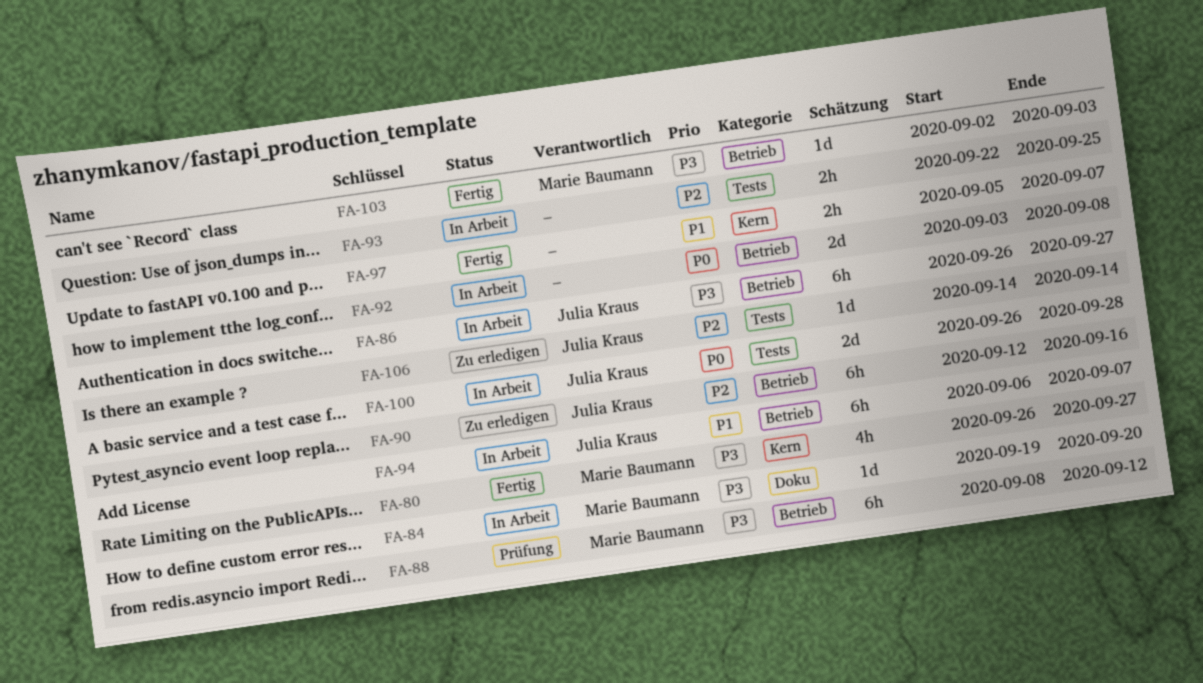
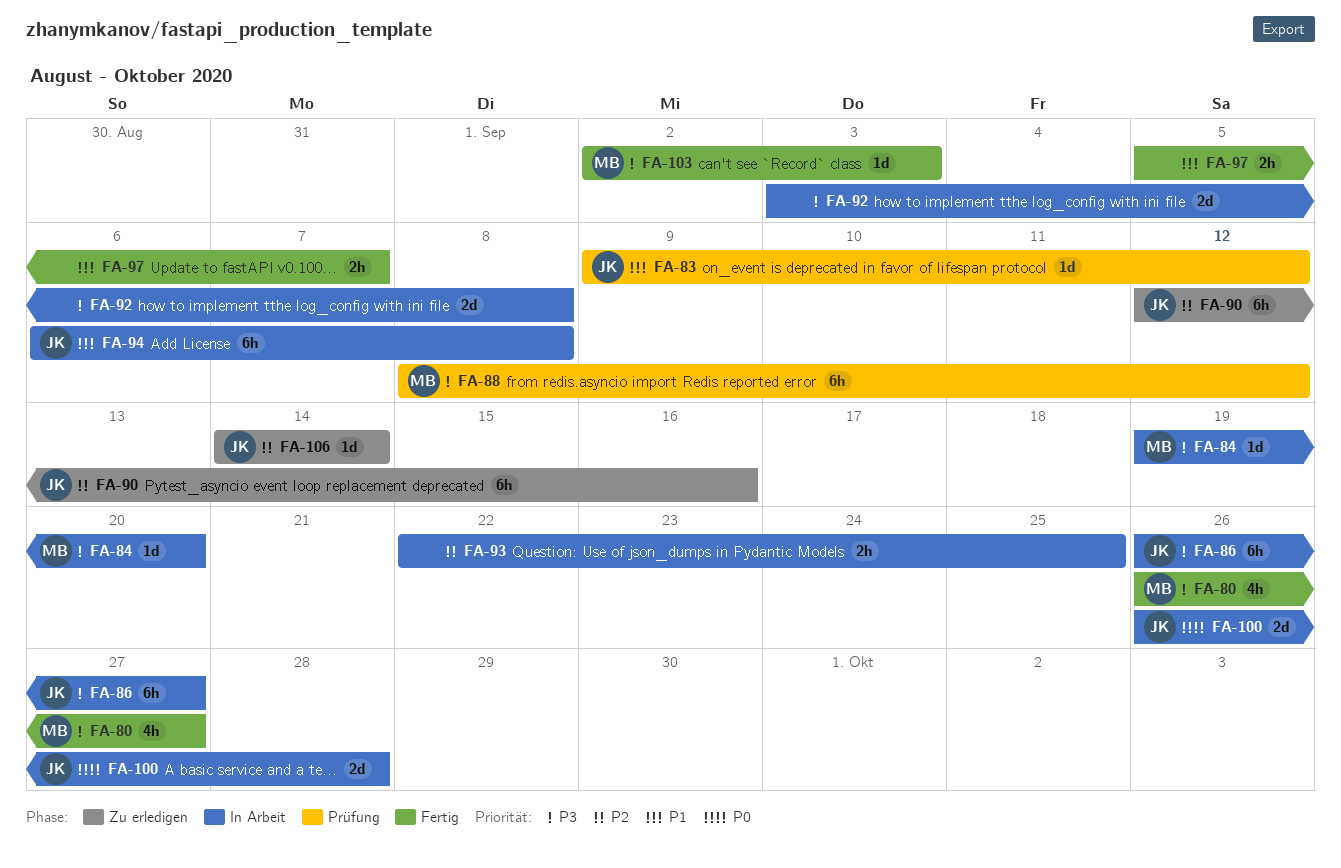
FA-83: none -> present
FA-92, priority: P0 -> P3
FA-94, due: Sep 7 -> Sep 8

